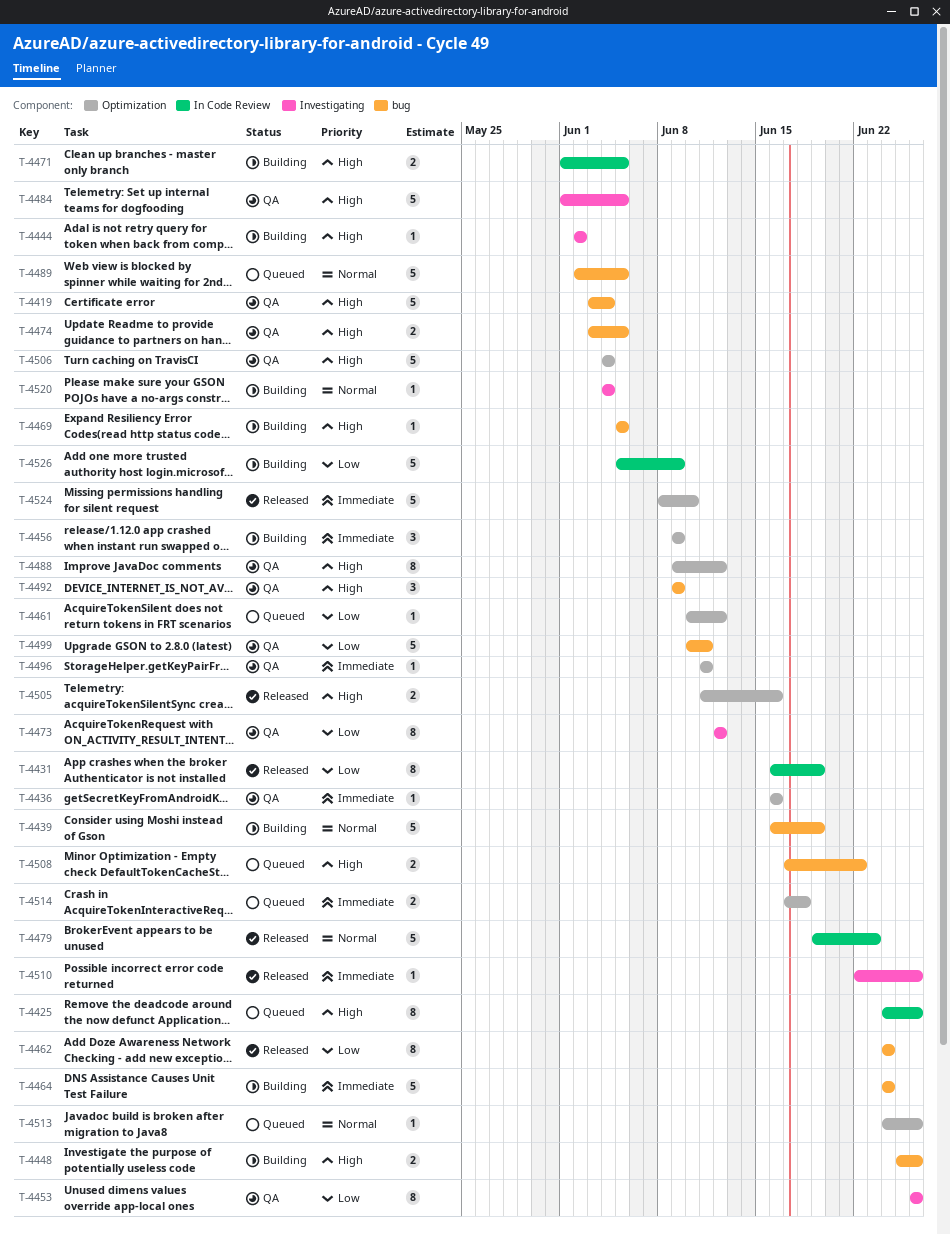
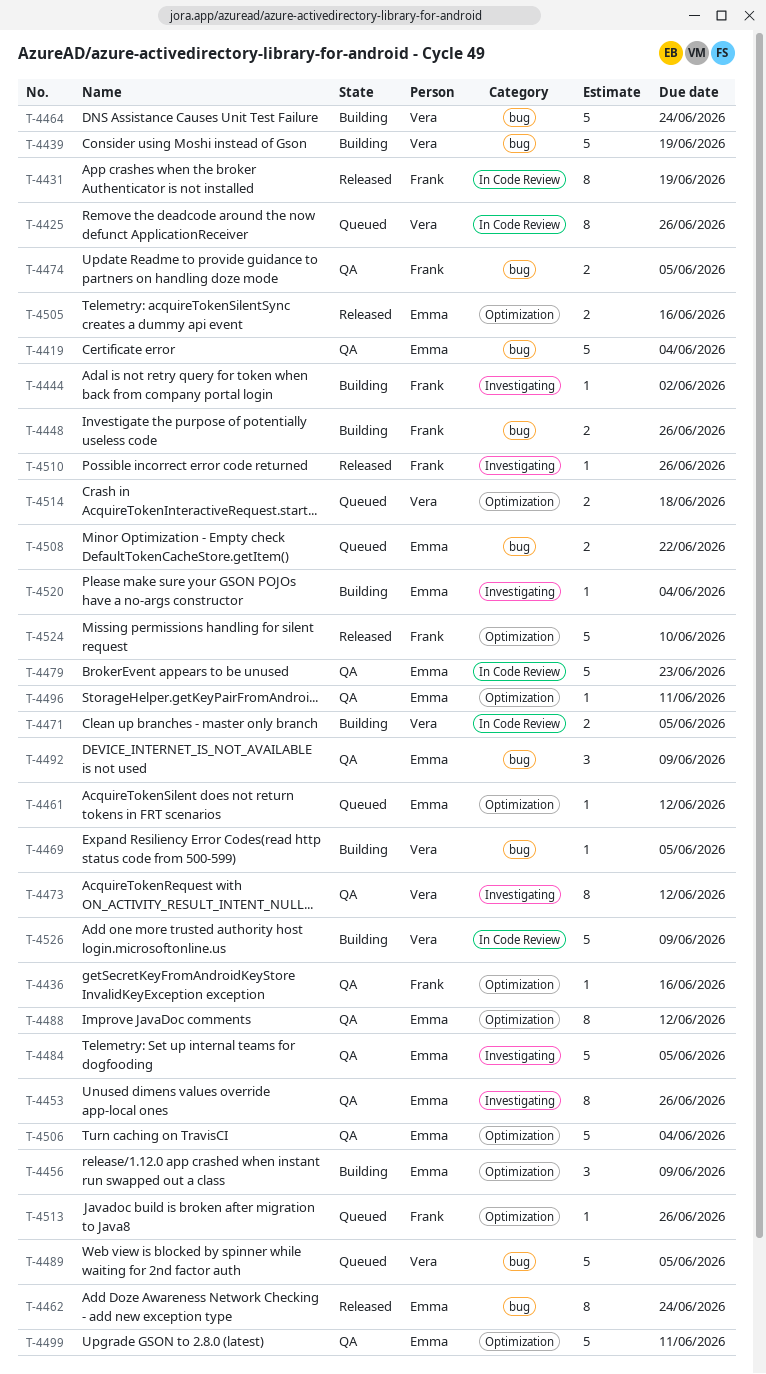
T-4479, status: Released -> QA
T-4499, label: bug -> Optimization

